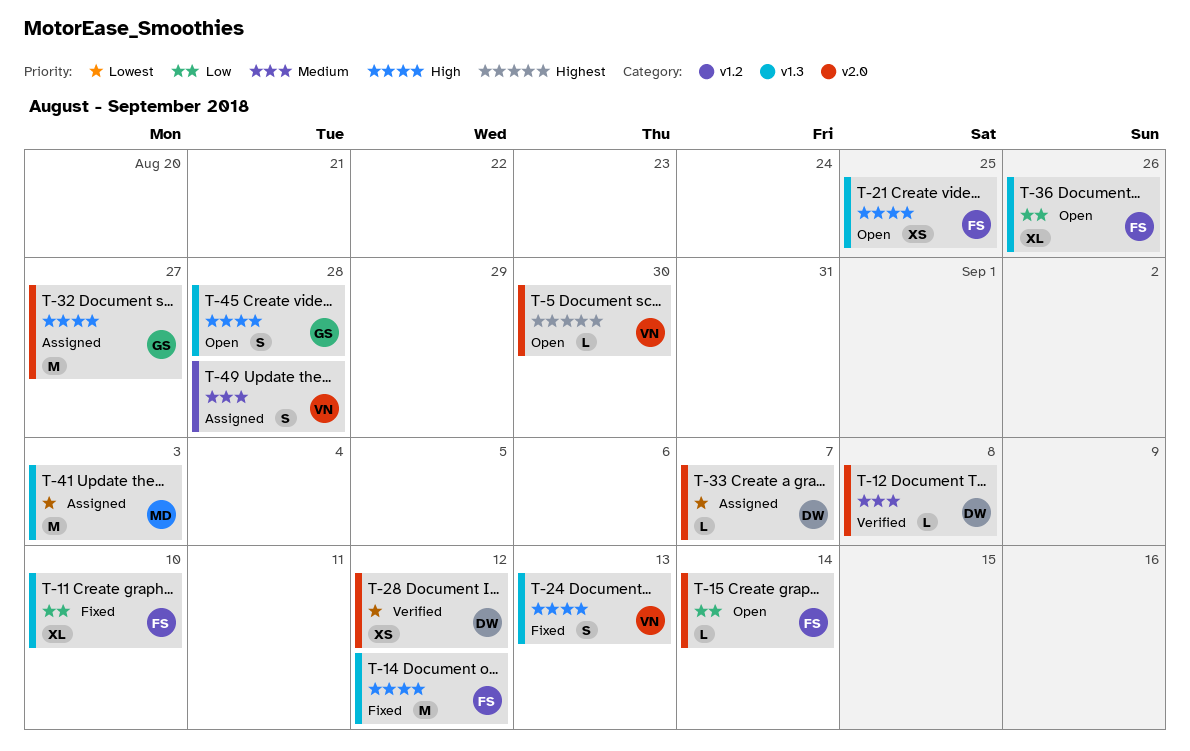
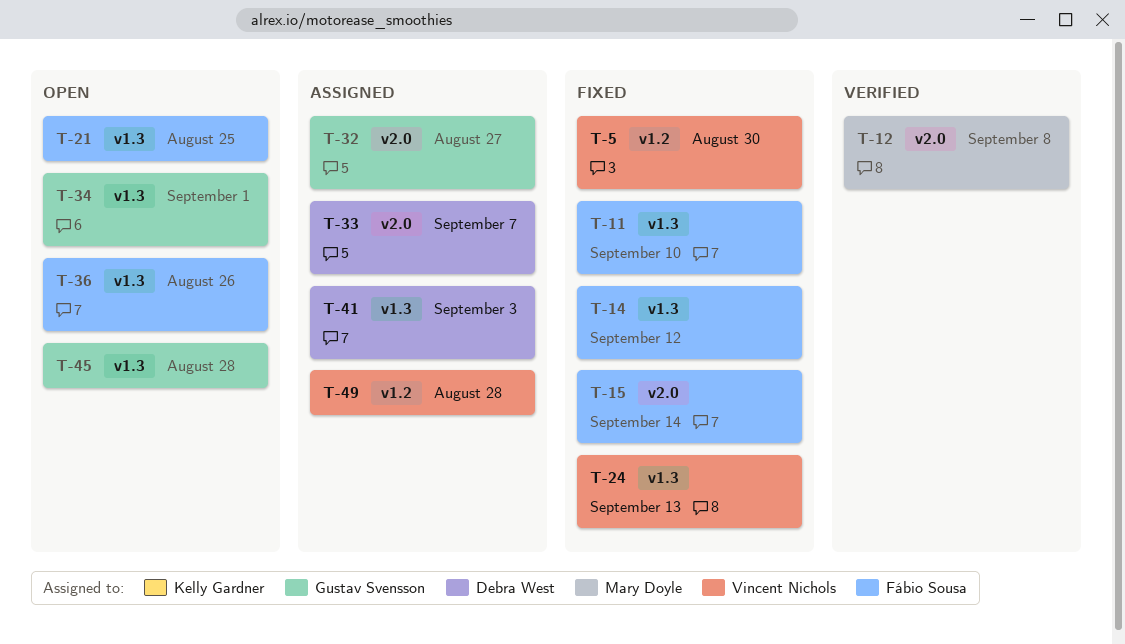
T-5, status: Open -> Fixed
T-5, label: v2.0 -> v1.2
T-12, owner: Debra West -> Mary Doyle
T-15, status: Open -> Fixed
T-28: present -> none
T-34: none -> present
T-41, owner: Mary Doyle -> Debra West

